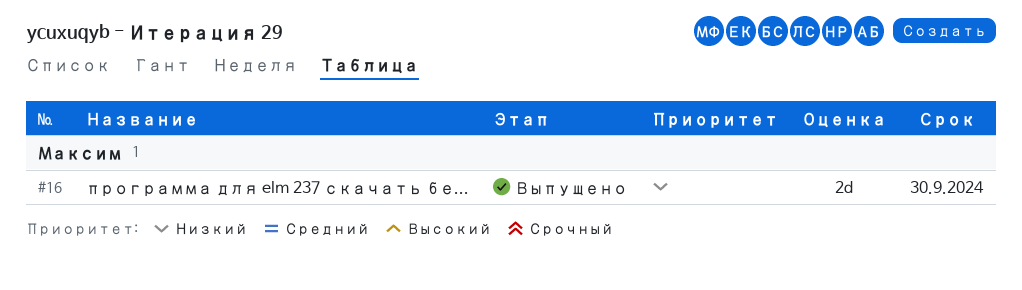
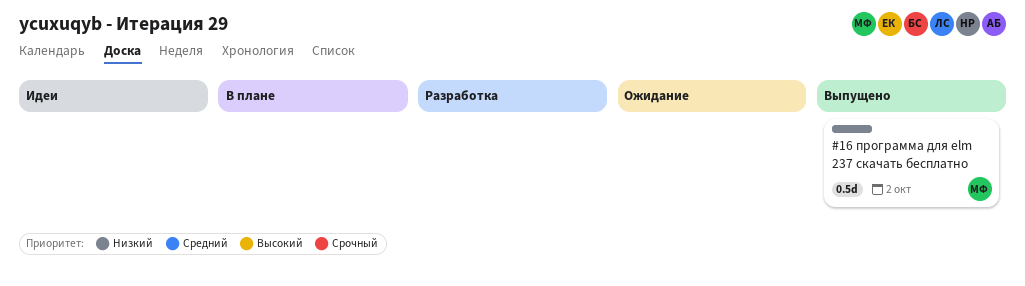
#16, estimate: 2d -> 0.5d
#16, due: Sep 30 -> Oct 2

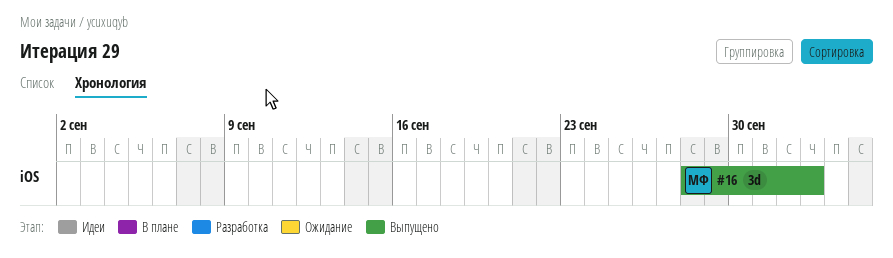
#16, estimate: 0.5d -> 3d
#16, due: Oct 2 -> Oct 3

